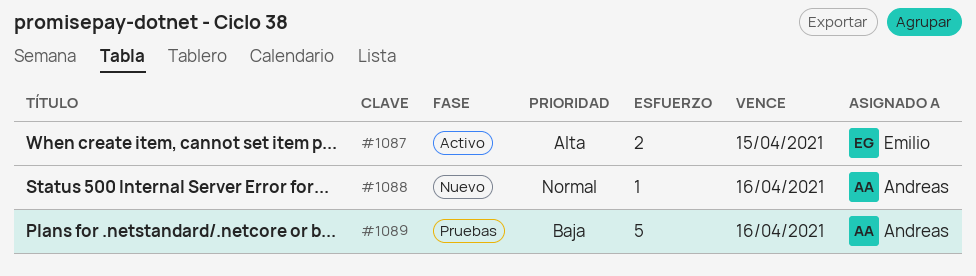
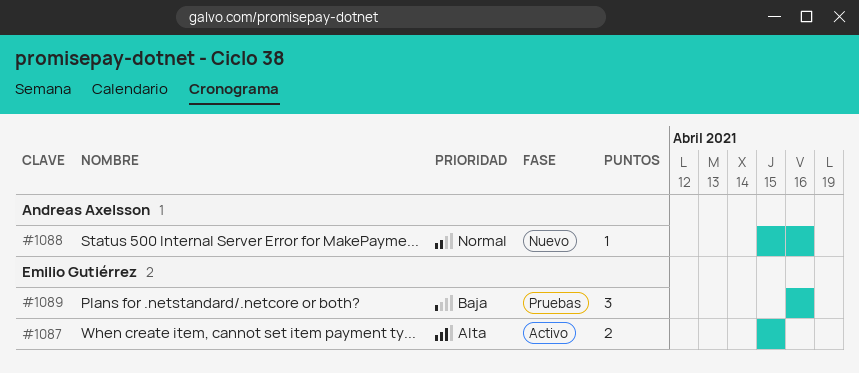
#1089, owner: Andreas Axelsson -> Emilio Gutiérrez
#1089, estimate: 5 -> 3

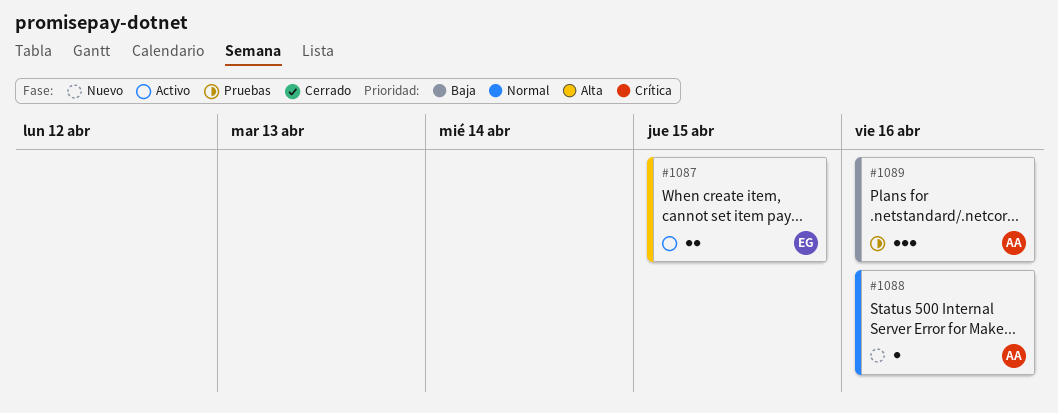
#1089, owner: Emilio Gutiérrez -> Andreas Axelsson

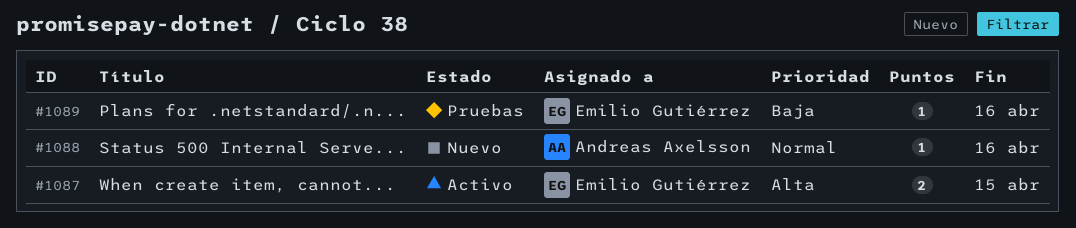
#1089, owner: Andreas Axelsson -> Emilio Gutiérrez
#1089, estimate: 3 -> 1

